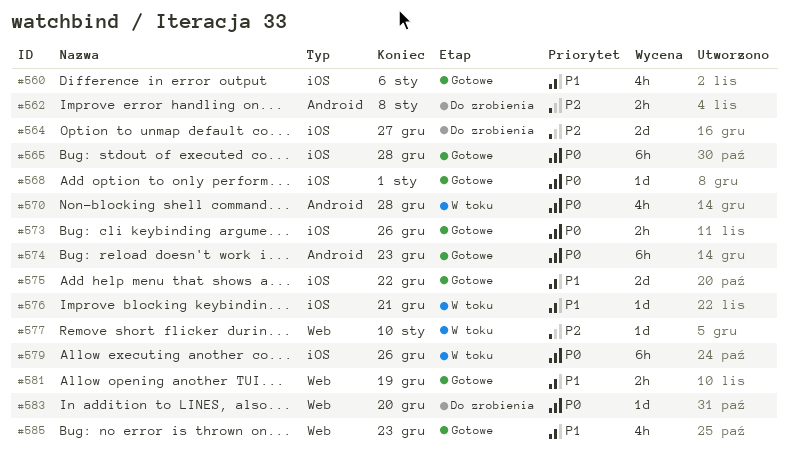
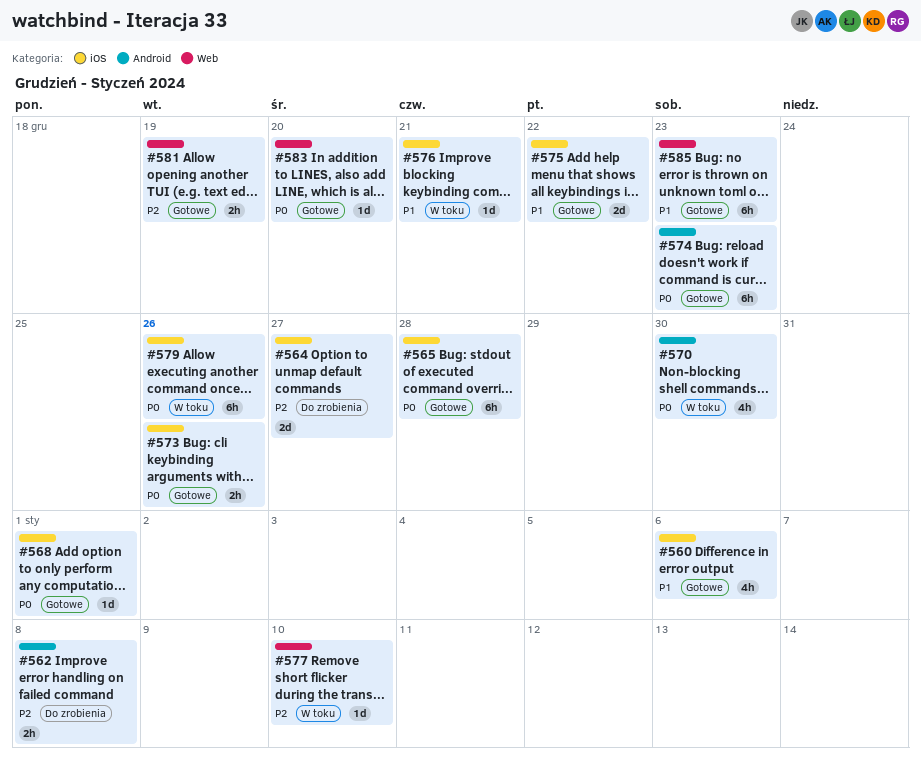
#570, due: Dec 28 -> Dec 30
#581, priority: P1 -> P2
#583, status: Do zrobienia -> Gotowe
#585, estimate: 4h -> 6h

